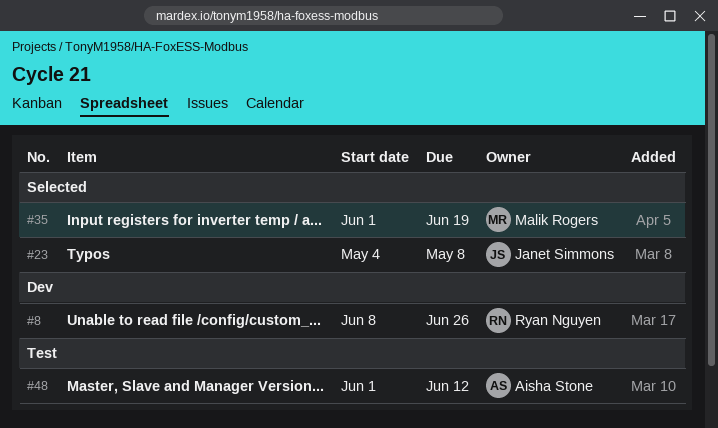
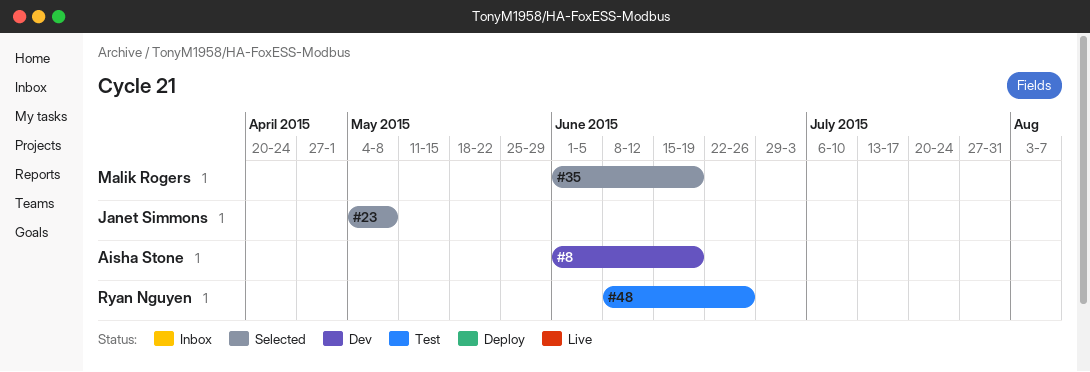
#8, owner: Ryan Nguyen -> Aisha Stone
#8, start: Jun 8 -> Jun 1
#8, due: Jun 26 -> Jun 19
#48, owner: Aisha Stone -> Ryan Nguyen
#48, start: Jun 1 -> Jun 8
#48, due: Jun 12 -> Jun 26

